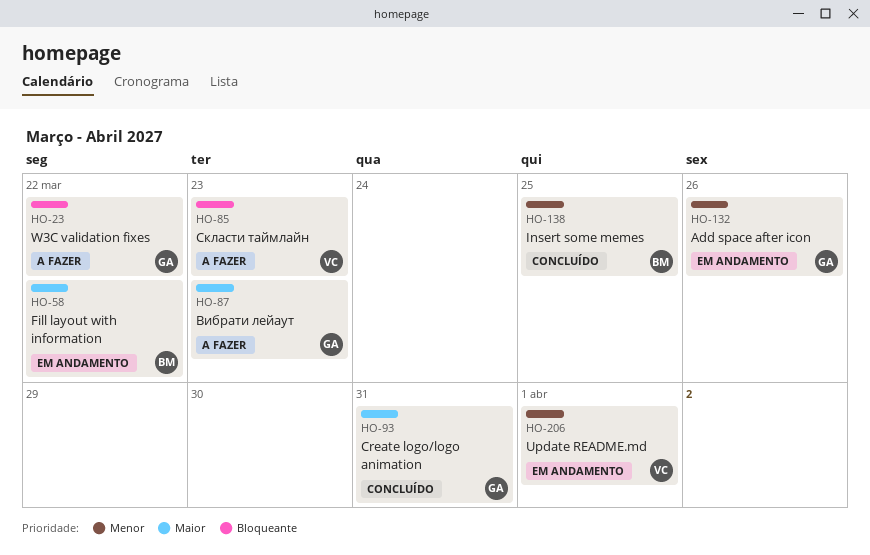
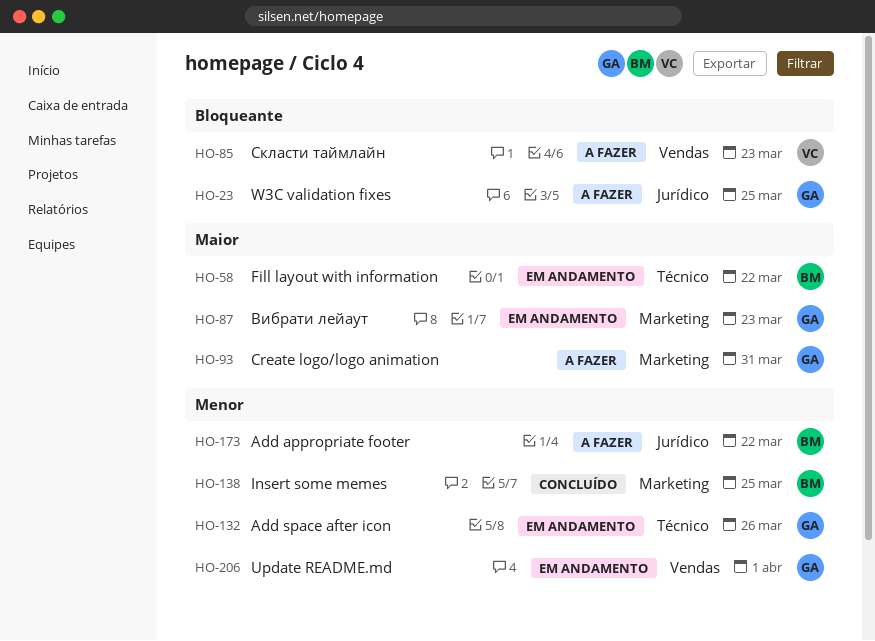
HO-23, due: Mar 22 -> Mar 25
HO-87, status: A fazer -> Em andamento
HO-93, status: Concluído -> A fazer
HO-173: none -> present
HO-206, owner: VC -> GA

